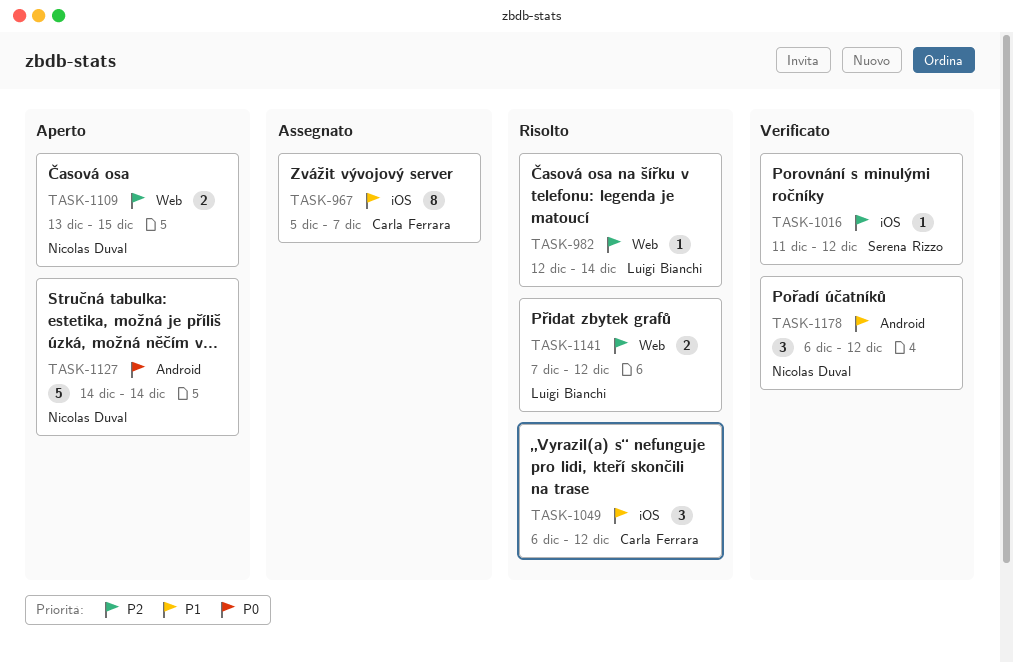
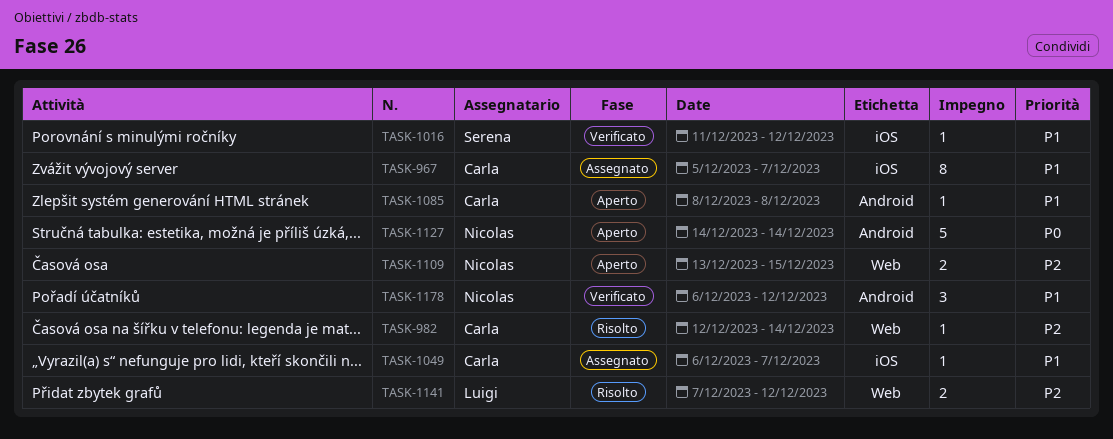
TASK-982, owner: Luigi Bianchi -> Carla Ferrara
TASK-1016, priority: P2 -> P1
TASK-1049, status: Risolto -> Assegnato
TASK-1049, estimate: 3 -> 1
TASK-1049, due: Dec 12 -> Dec 7
TASK-1085: none -> present

